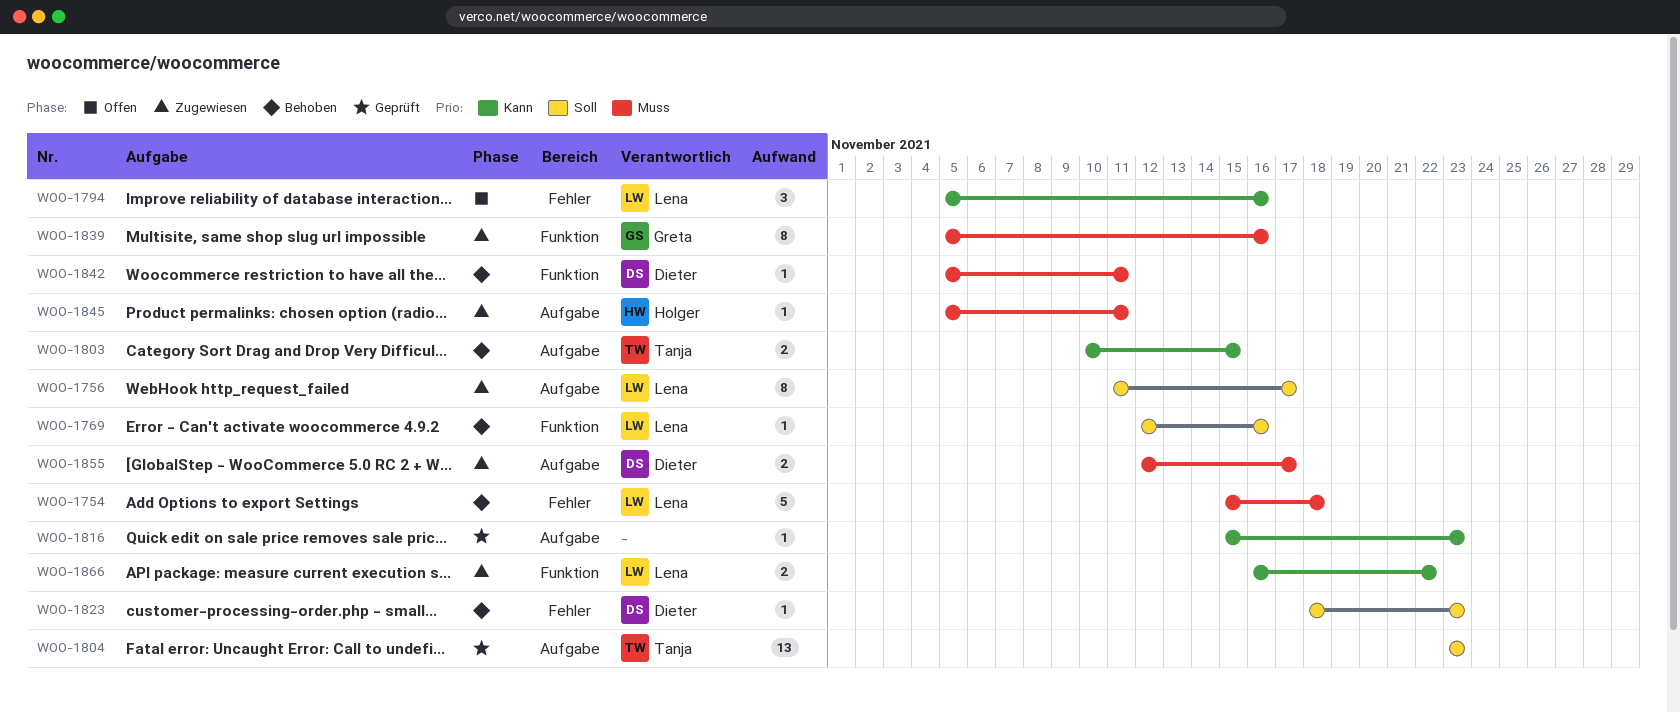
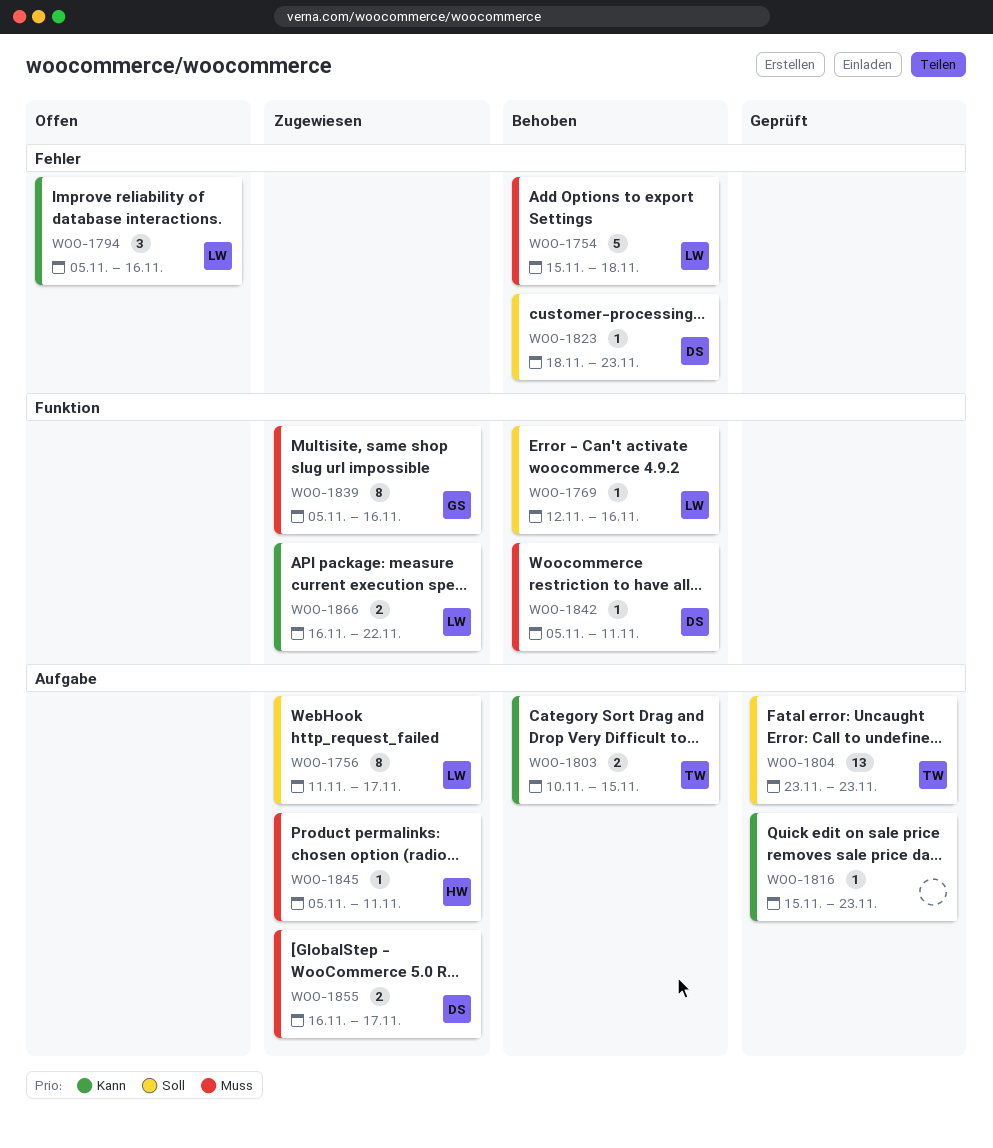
WOO-1855, start: Nov 12 -> Nov 16

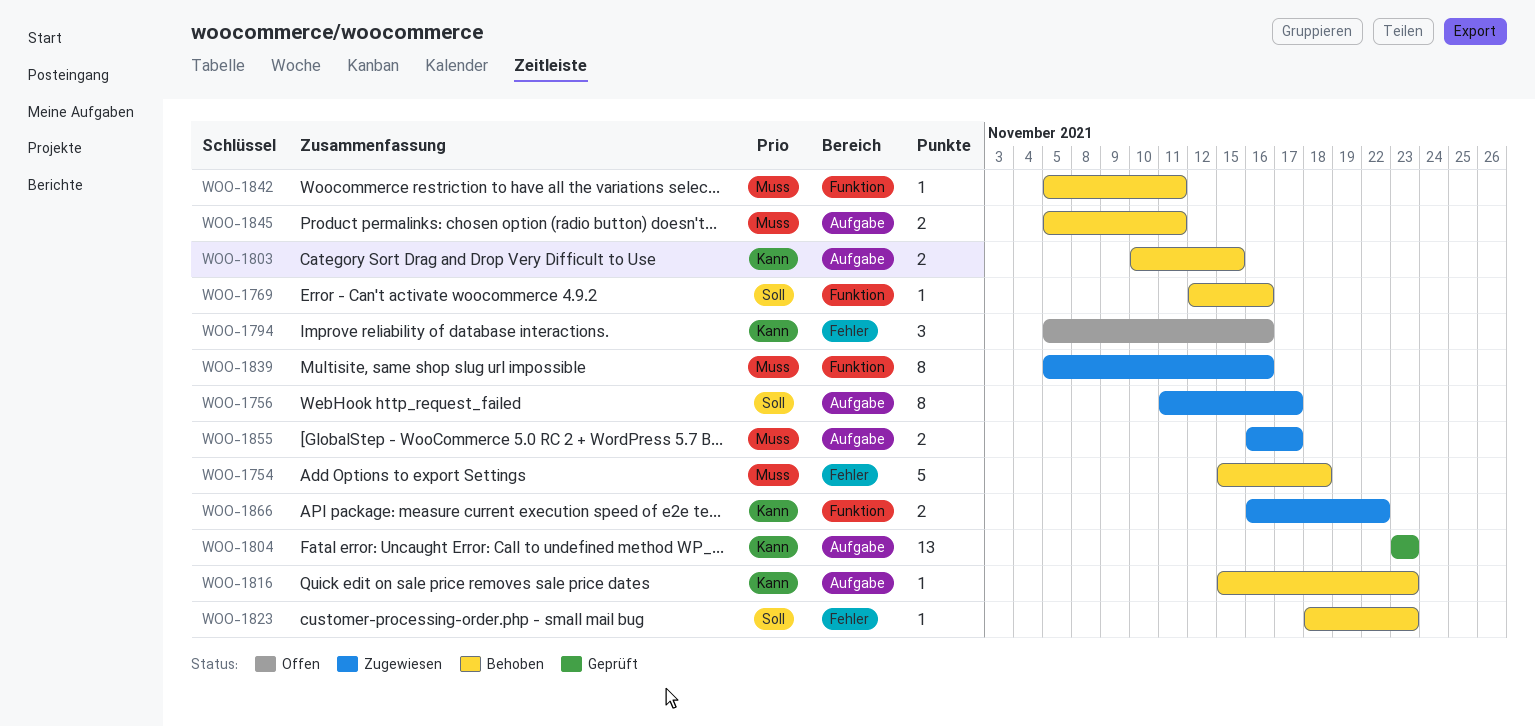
WOO-1804, priority: Soll -> Kann
WOO-1816, status: Geprüft -> Behoben
WOO-1845, status: Zugewiesen -> Behoben
WOO-1845, estimate: 1 -> 2

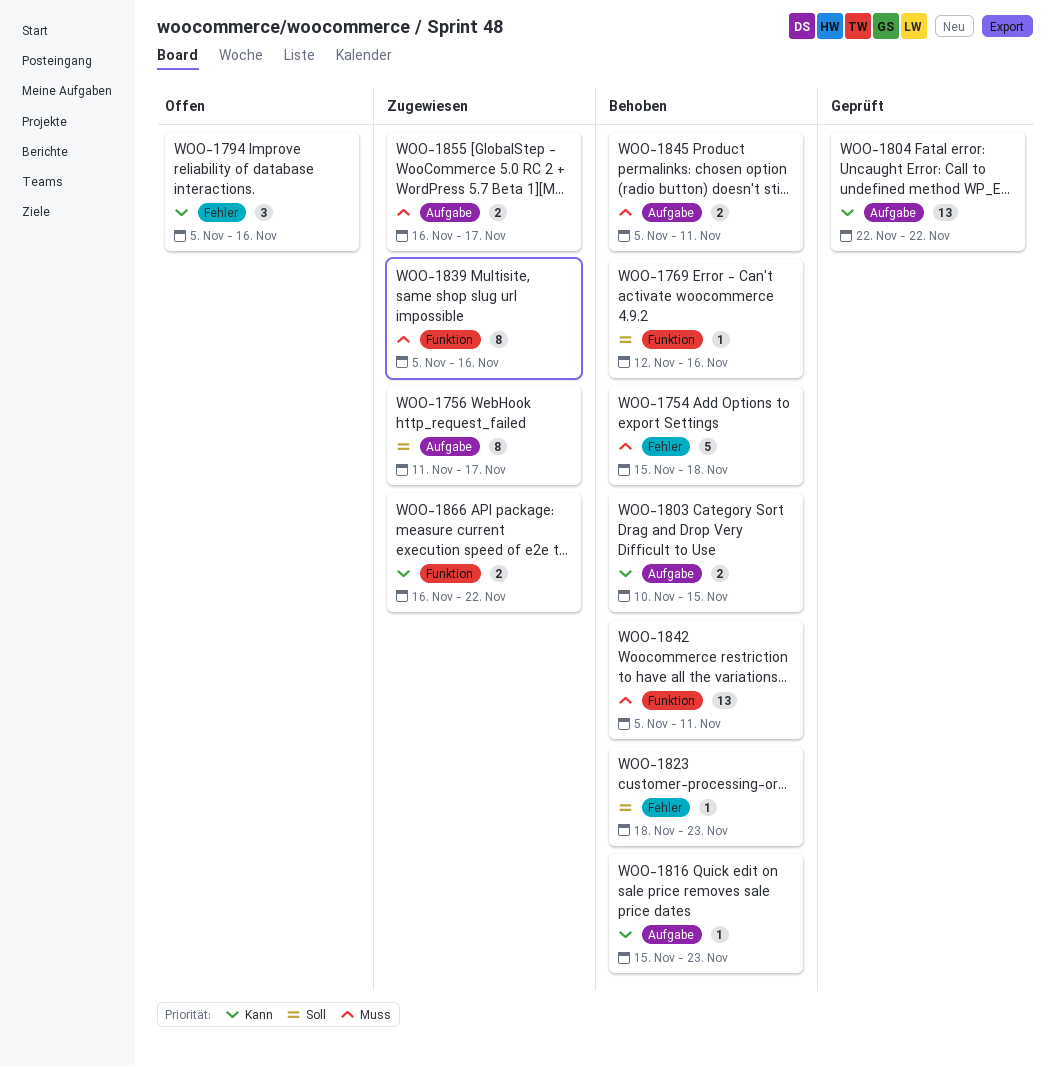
WOO-1804, start: Nov 23 -> Nov 22
WOO-1804, due: Nov 23 -> Nov 22
WOO-1842, estimate: 1 -> 13

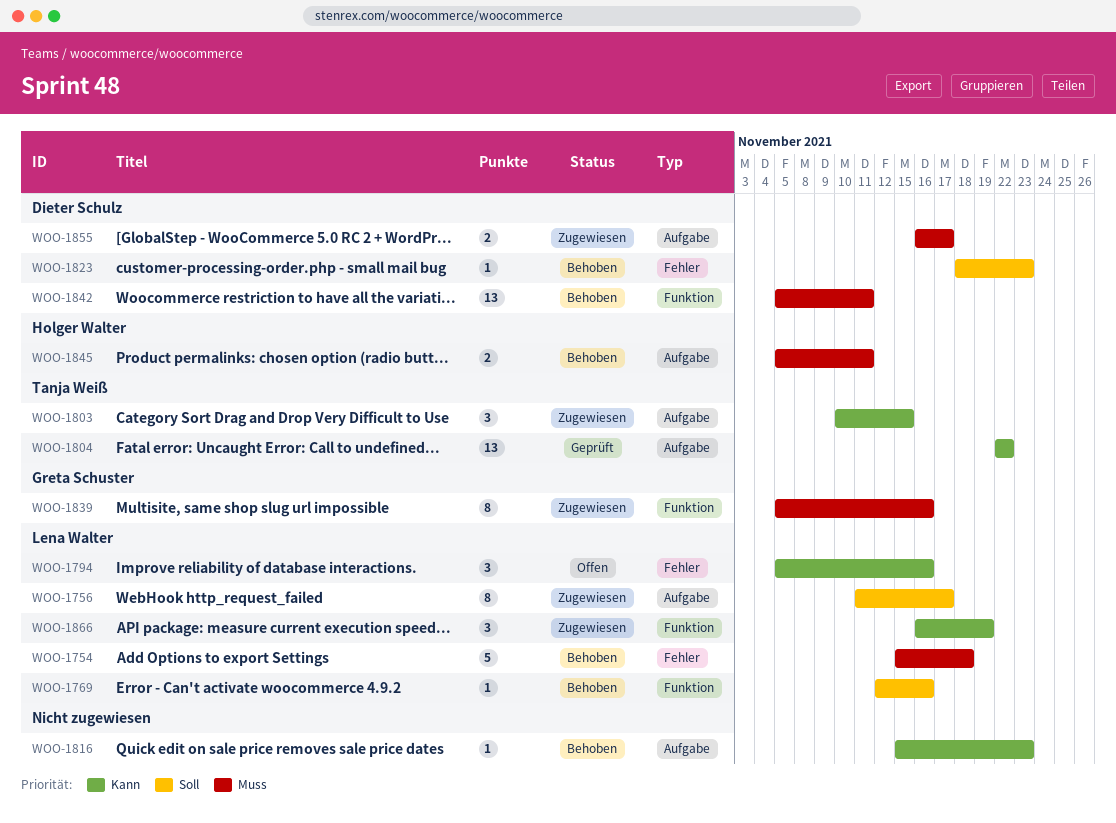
WOO-1803, status: Behoben -> Zugewiesen
WOO-1803, estimate: 2 -> 3
WOO-1866, estimate: 2 -> 3
WOO-1866, due: Nov 22 -> Nov 19

